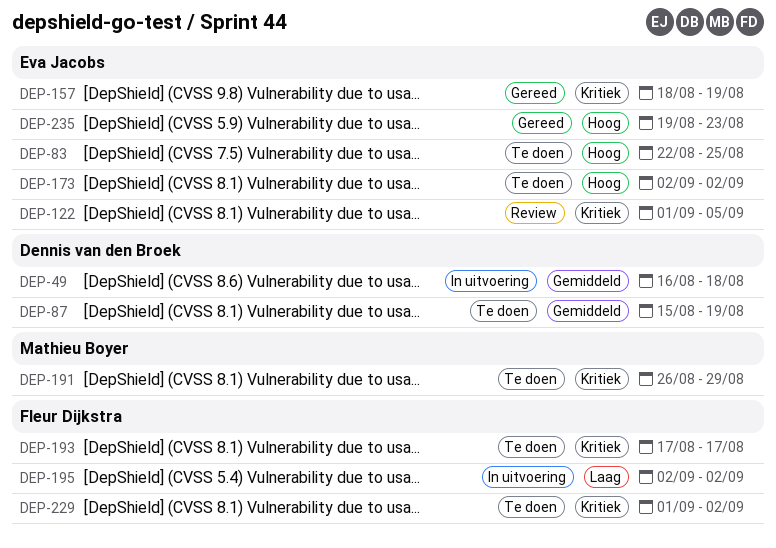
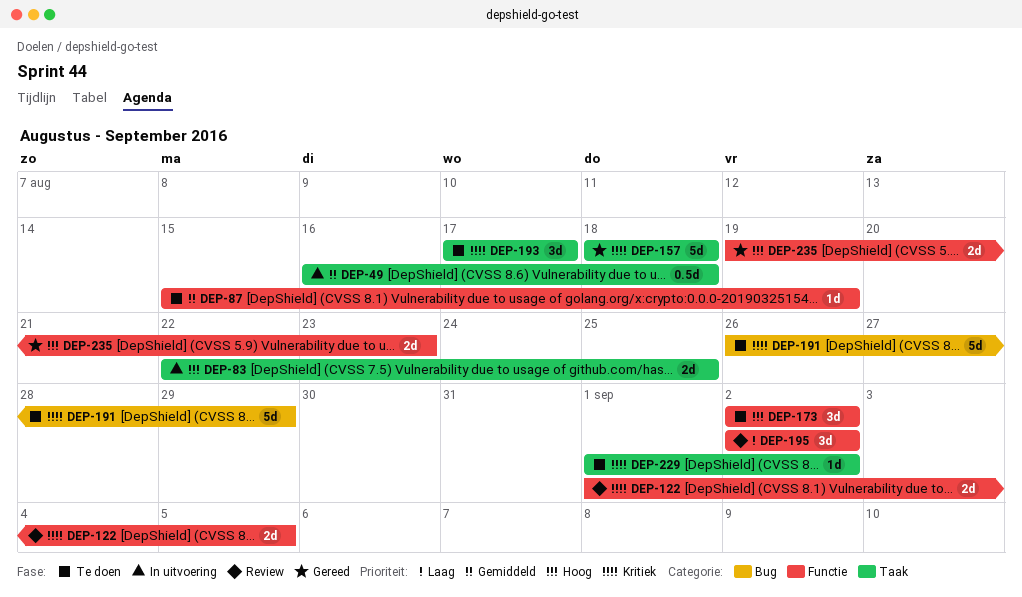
DEP-83, status: Te doen -> In uitvoering
DEP-157, due: Aug 19 -> Aug 18
DEP-195, status: In uitvoering -> Review

